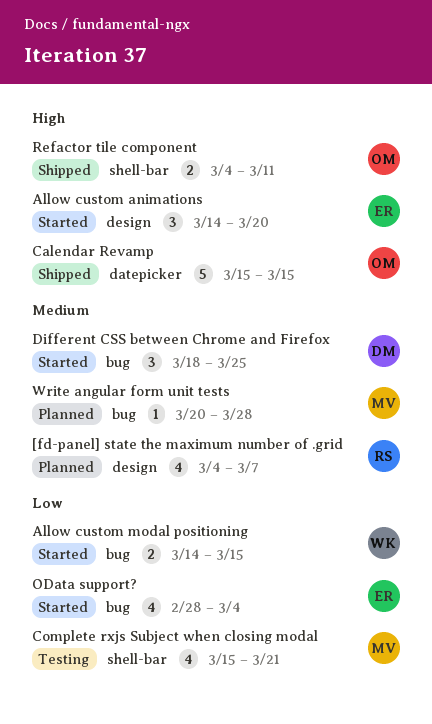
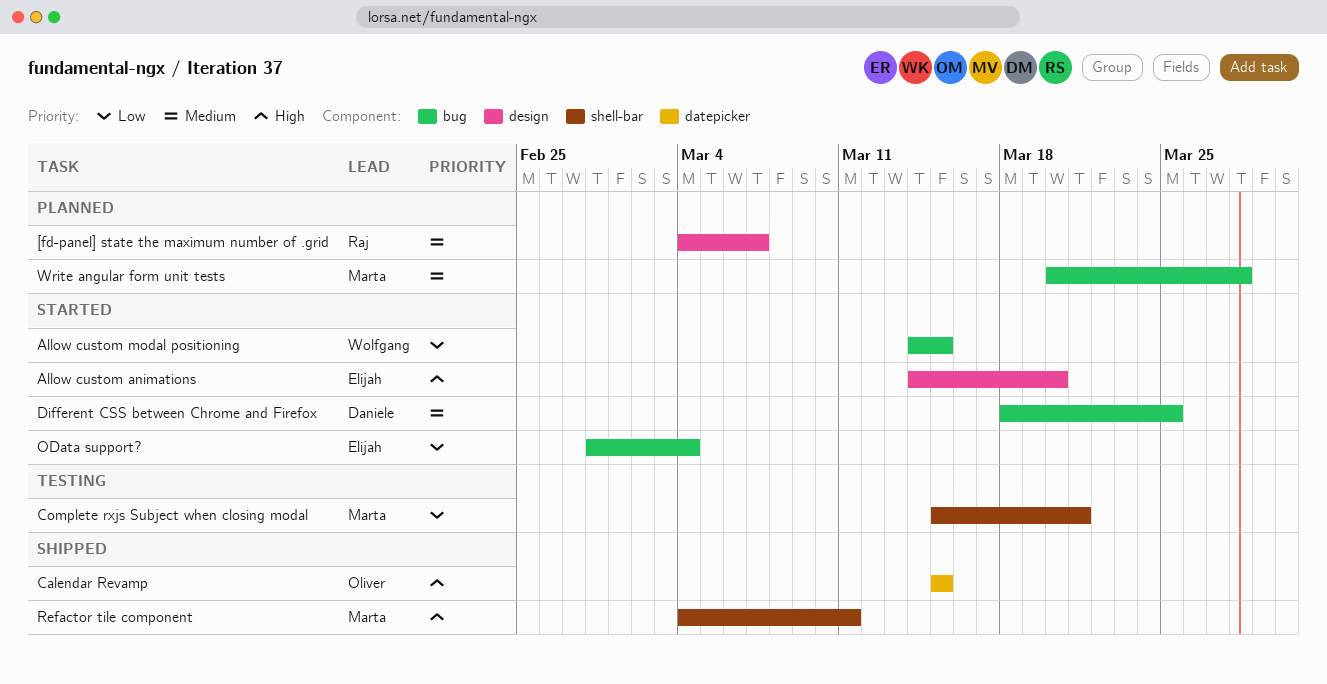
Refactor tile component, owner: Oliver -> Marta

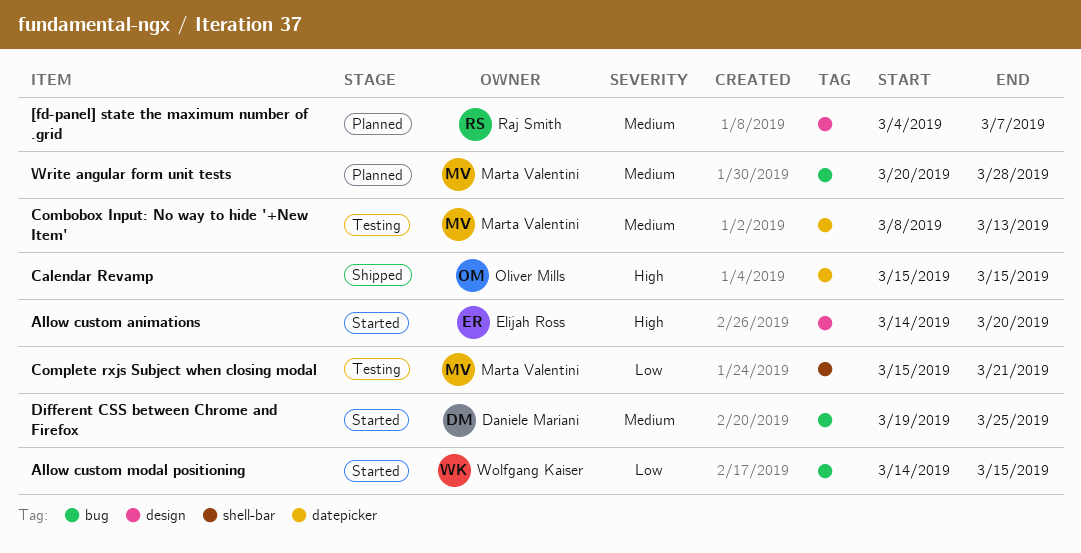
Combobox Input: No way to hide '+New Item': none -> present
Different CSS between Chrome and Firefox, start: Mar 18 -> Mar 19
OData support?: present -> none
Refactor tile component: present -> none

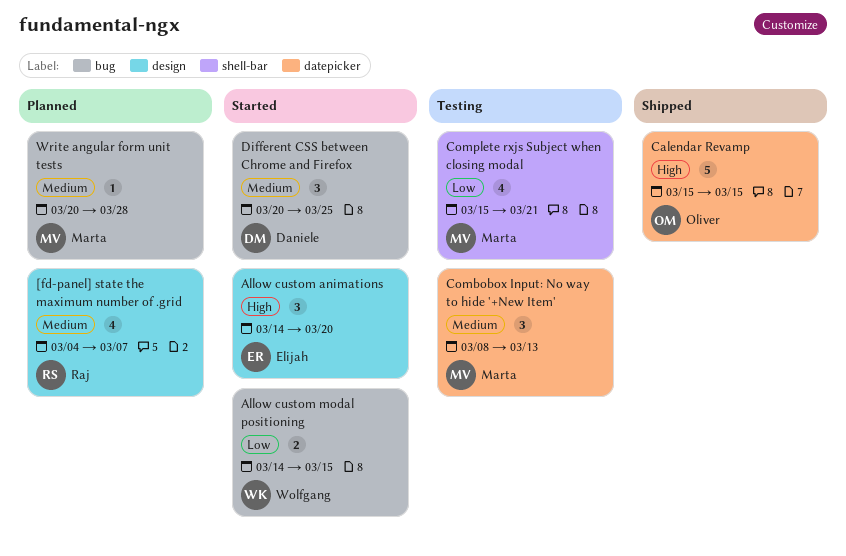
Different CSS between Chrome and Firefox, start: Mar 19 -> Mar 20

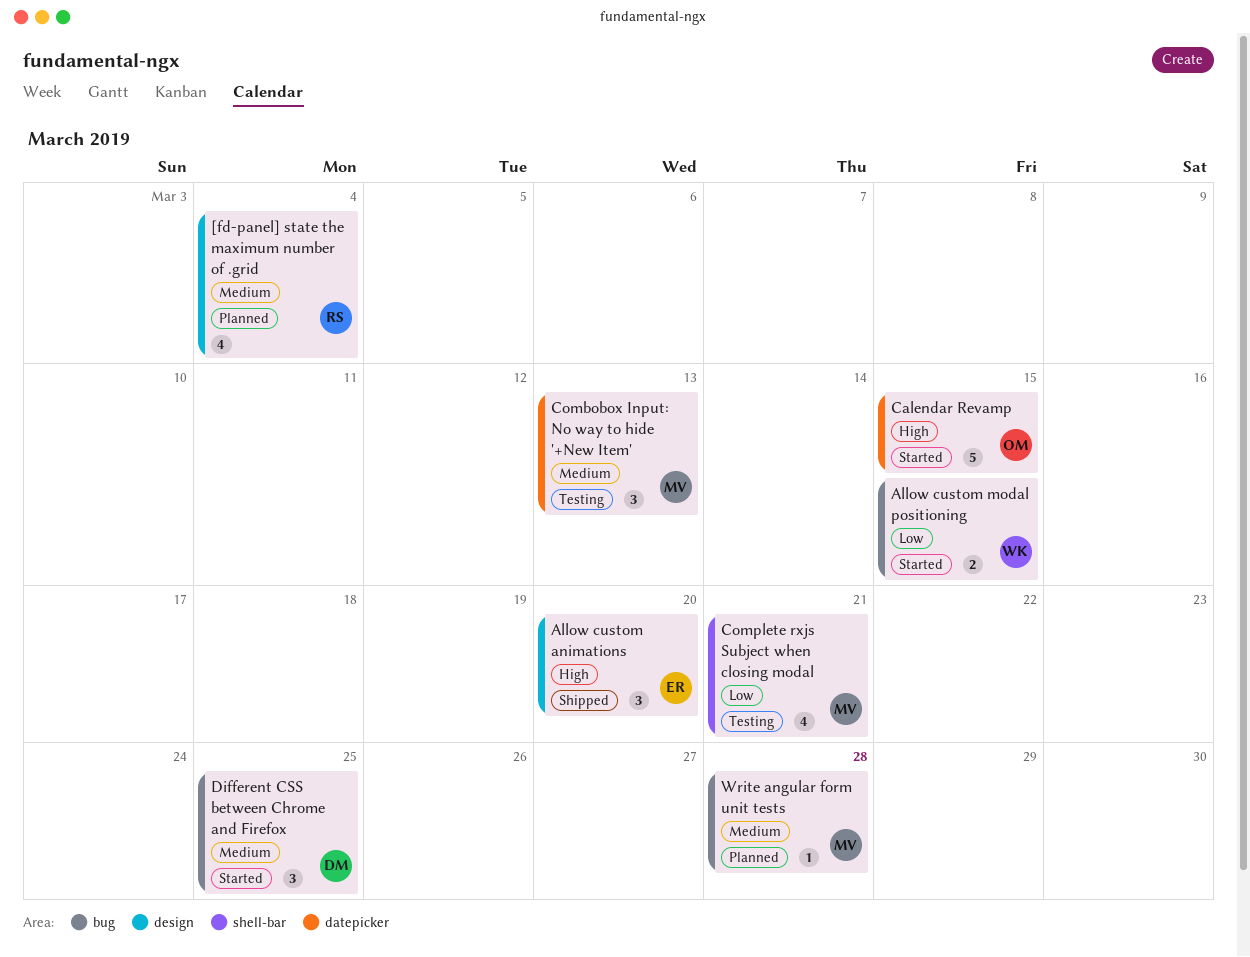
[fd-panel] state the maximum number of .grid, due: Mar 7 -> Mar 4
Allow custom animations, status: Started -> Shipped
Calendar Revamp, status: Shipped -> Started

